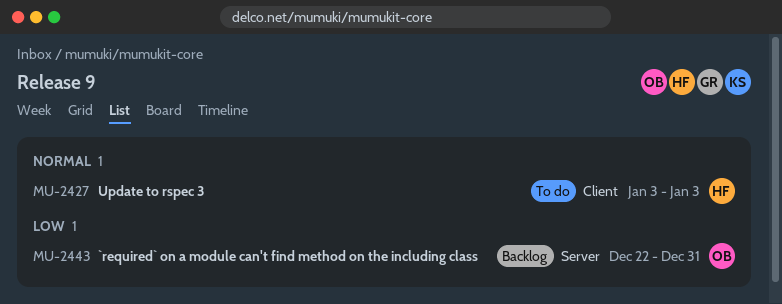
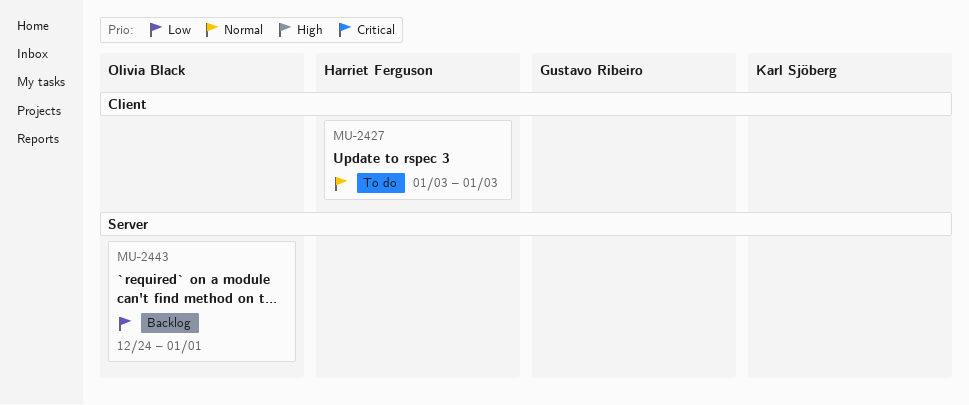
MU-2443, start: Dec 22 -> Dec 24
MU-2443, due: Dec 31 -> Jan 1

